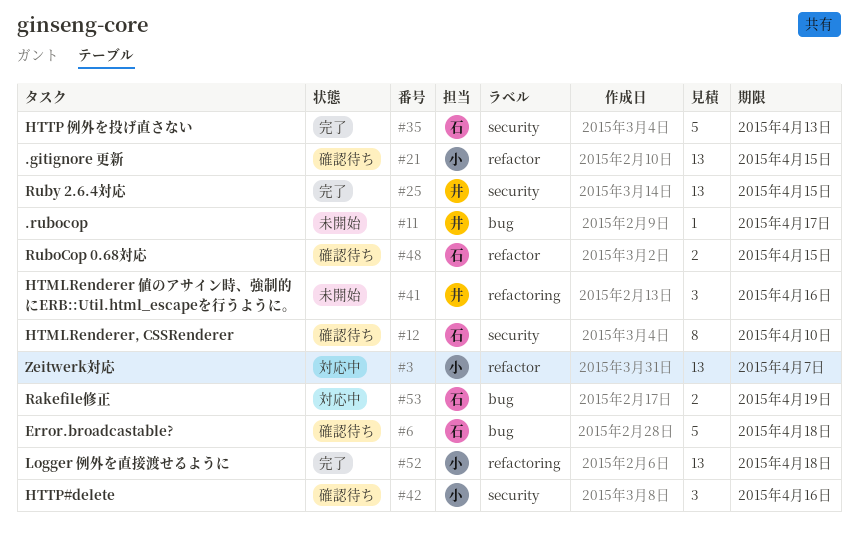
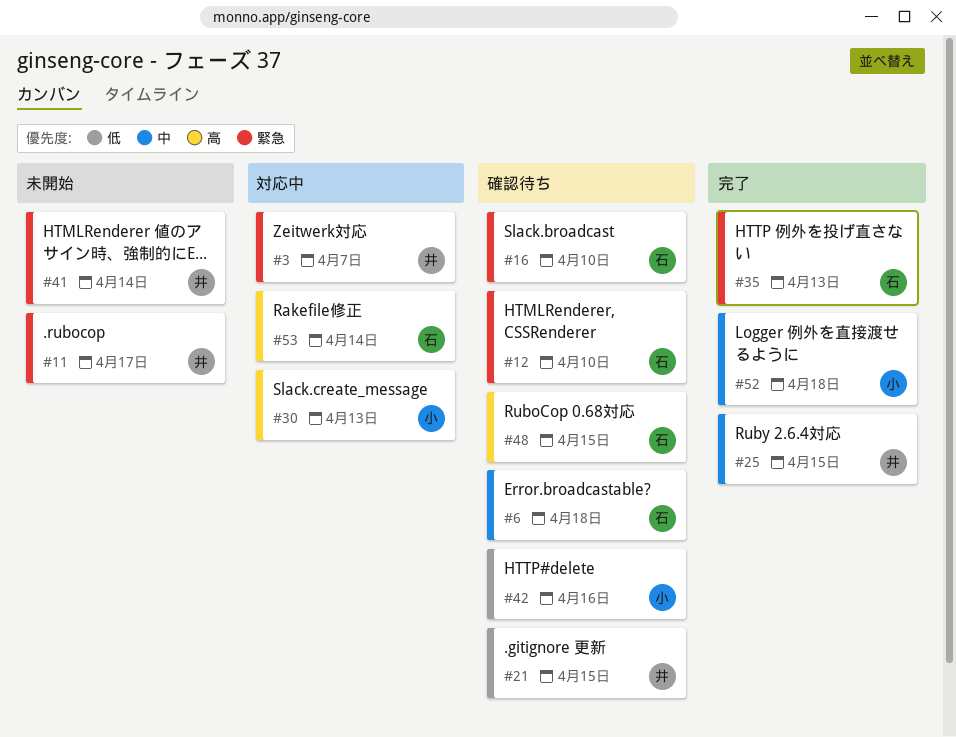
#3, owner: 小 -> 井
#16: none -> present
#21, owner: 小 -> 井
#30: none -> present
#41, due: Apr 16 -> Apr 14
#53, due: Apr 19 -> Apr 14

